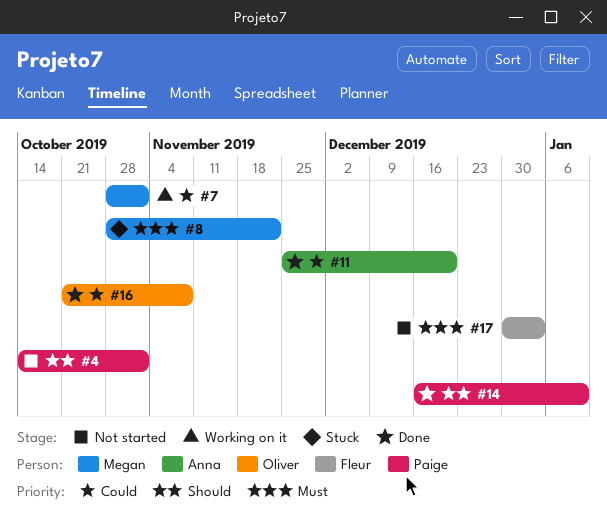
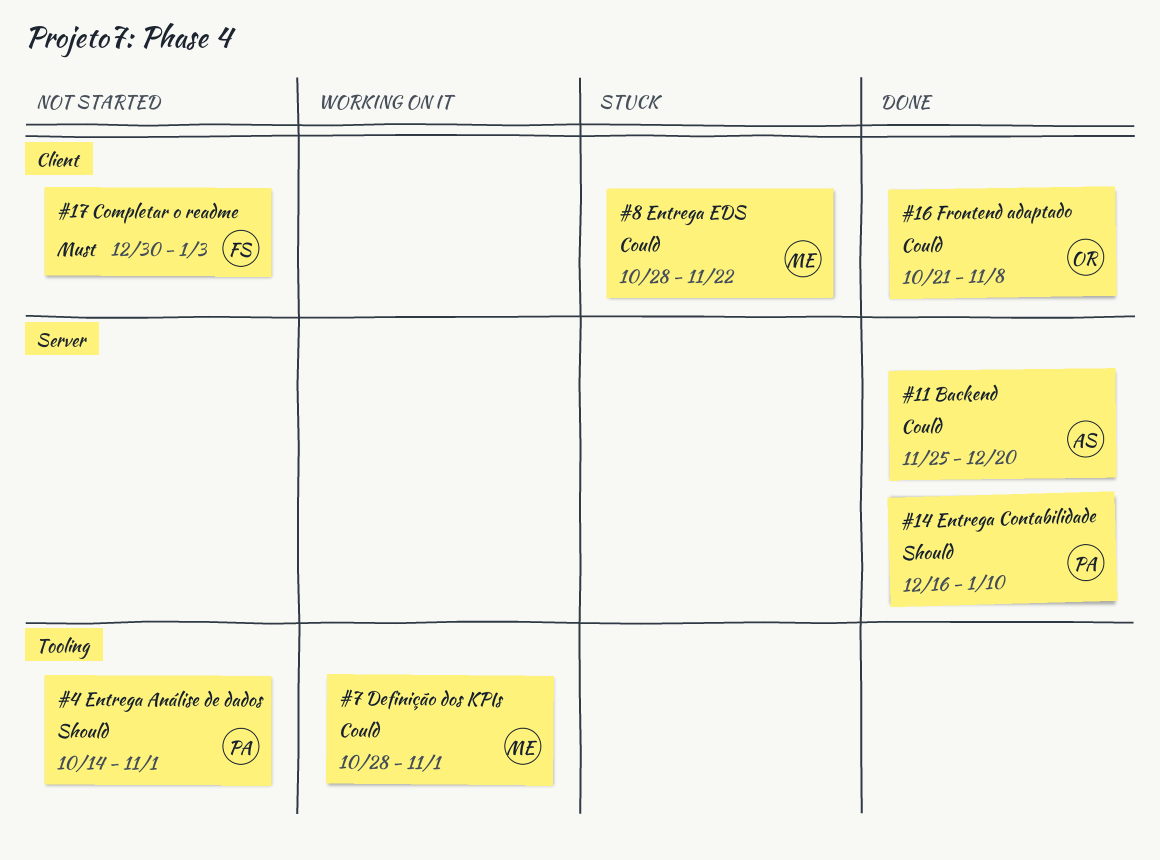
#8, priority: Must -> Could

